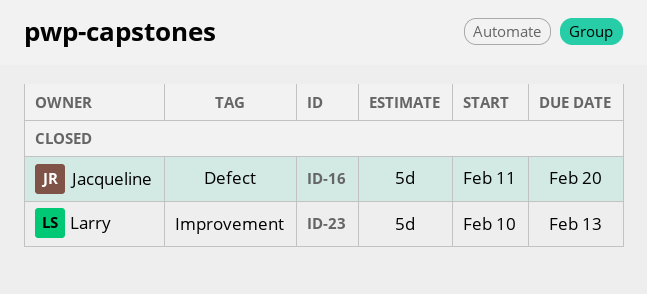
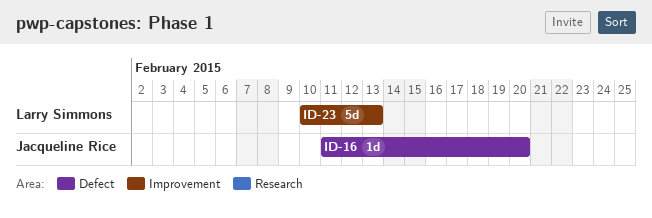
ID-16, estimate: 5d -> 1d

